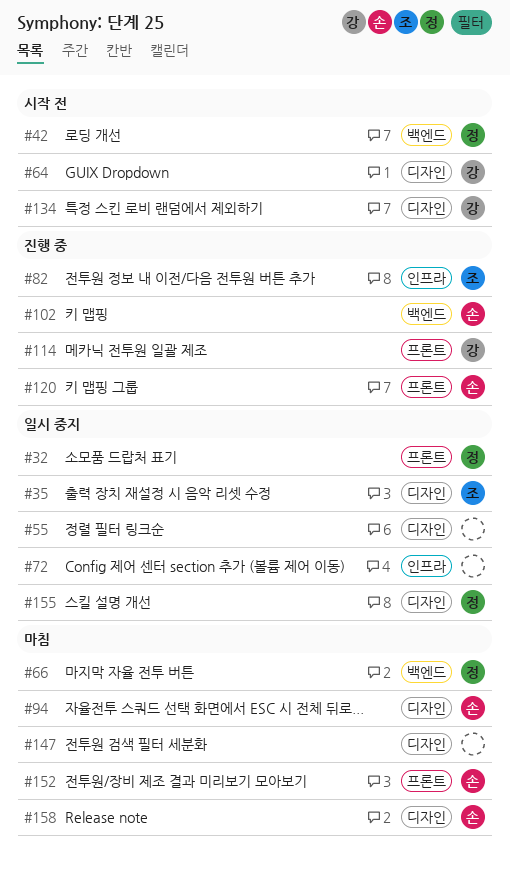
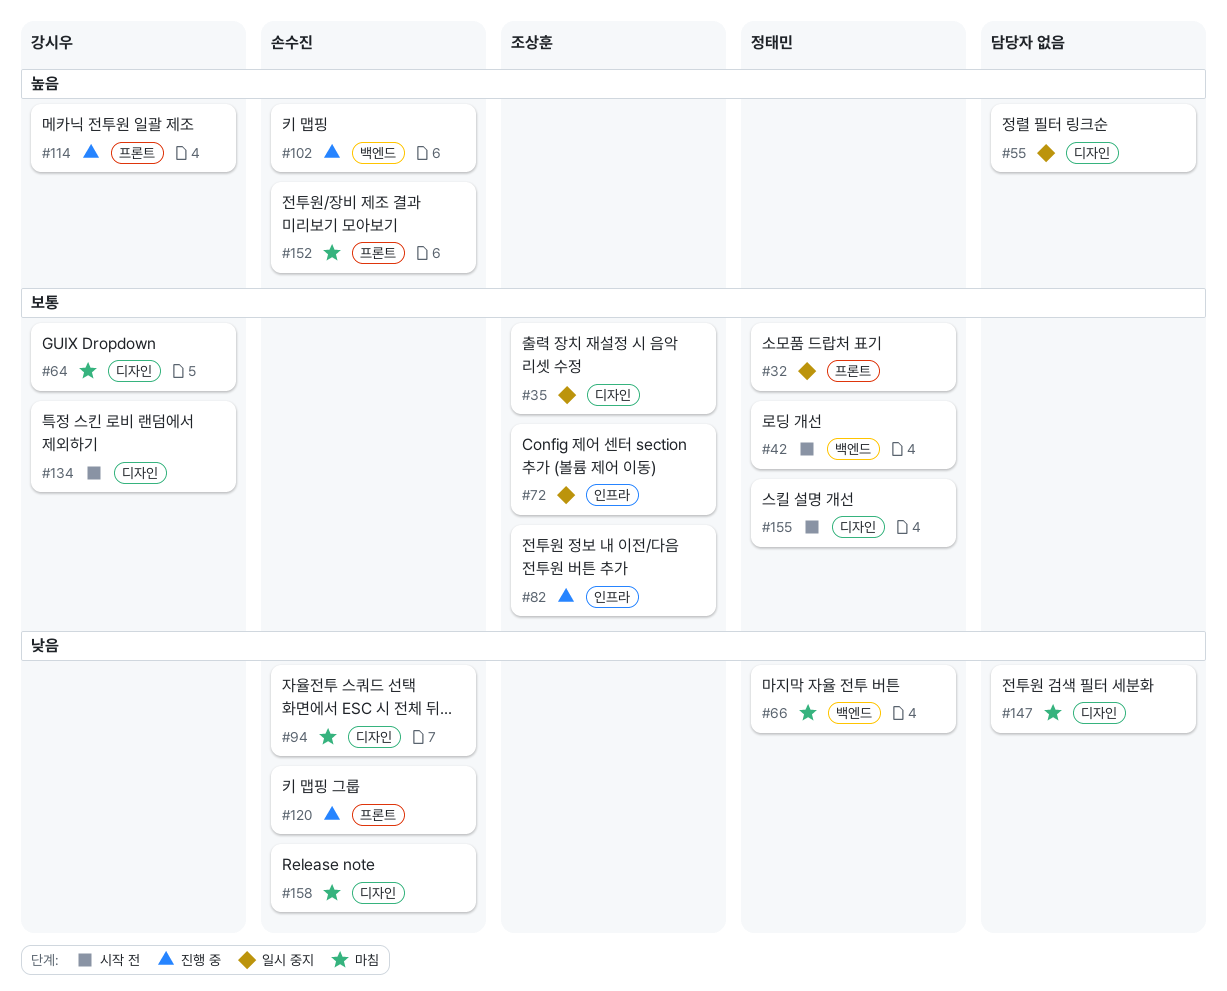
#64, status: 시작 전 -> 마침
#72, owner: none -> 조상훈
#155, status: 일시 중지 -> 시작 전

